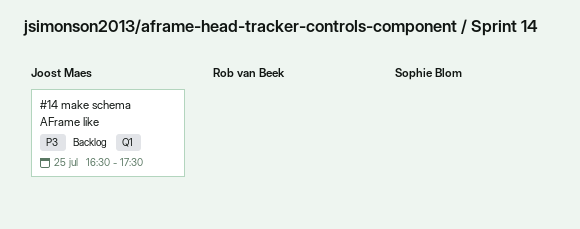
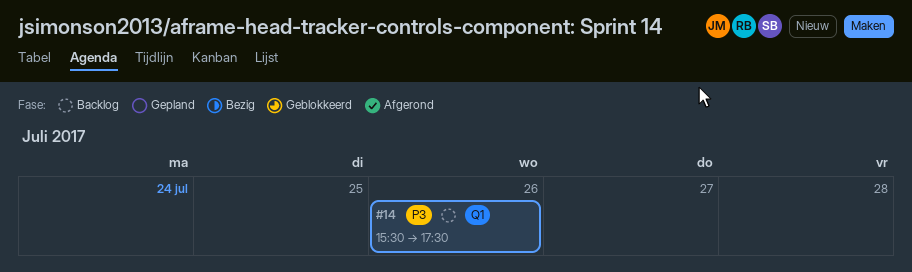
#14, day: Jul 25 -> Jul 26
#14, begins: 16:30 -> 15:30

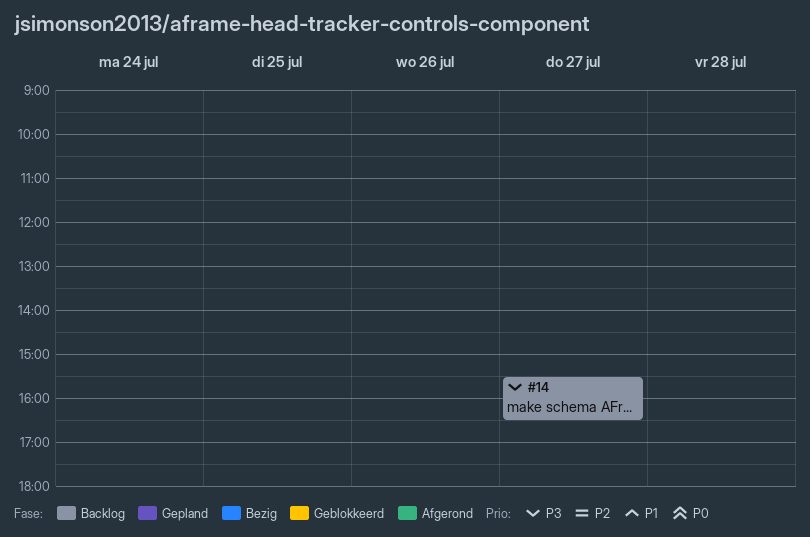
#14, day: Jul 26 -> Jul 27
#14, ends: 17:30 -> 16:30

